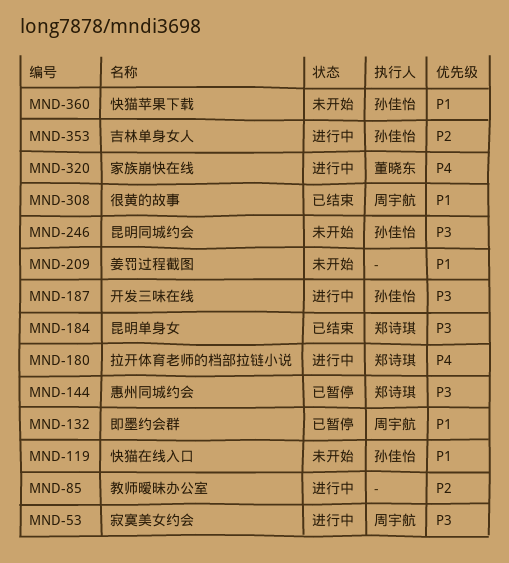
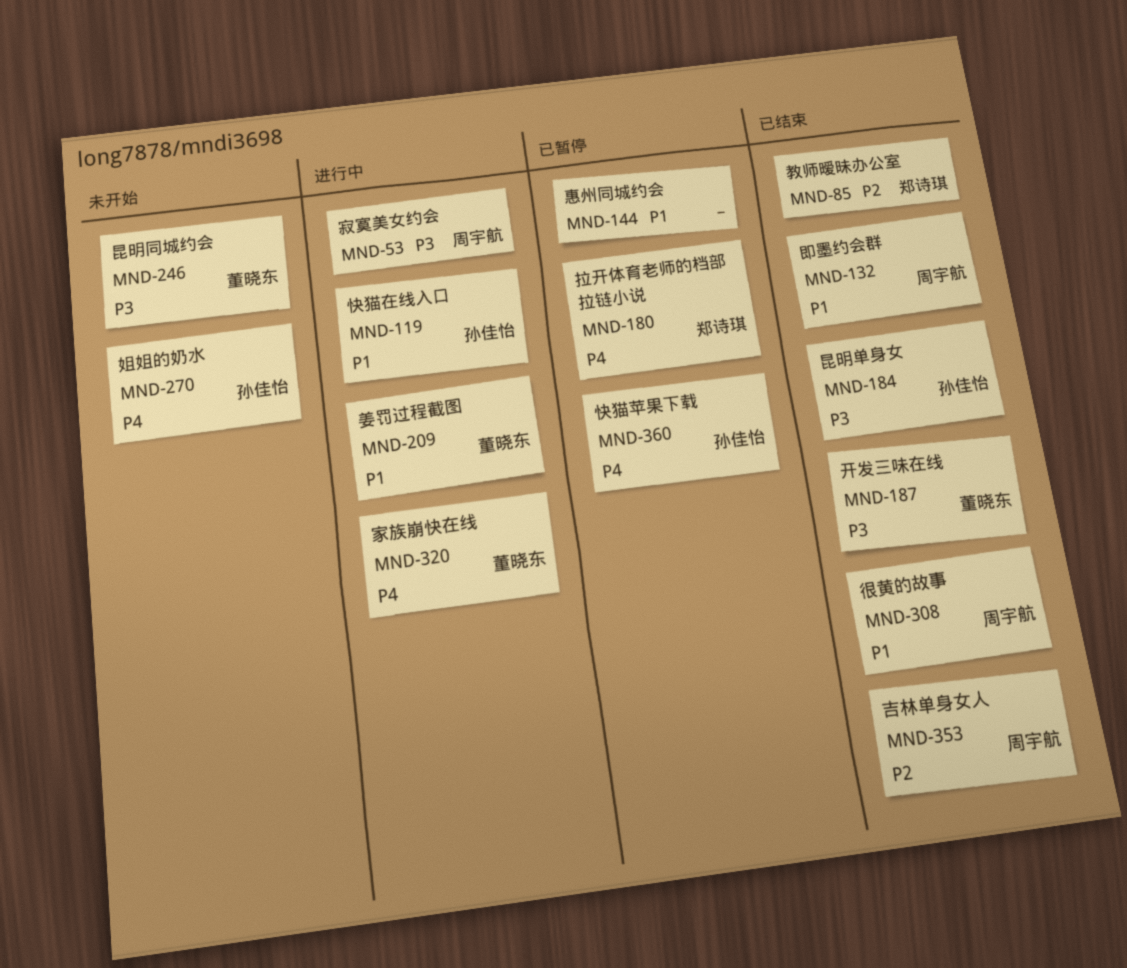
MND-85, status: 进行中 -> 已结束
MND-85, owner: none -> 郑诗琪
MND-119, status: 未开始 -> 进行中
MND-132, status: 已暂停 -> 已结束
MND-144, owner: 郑诗琪 -> none
MND-144, priority: P3 -> P1
MND-180, status: 进行中 -> 已暂停
MND-184, owner: 郑诗琪 -> 孙佳怡
MND-187, status: 进行中 -> 已结束
MND-187, owner: 孙佳怡 -> 董晓东
MND-209, status: 未开始 -> 进行中
MND-209, owner: none -> 董晓东
MND-246, owner: 孙佳怡 -> 董晓东
MND-270: none -> present
MND-353, status: 进行中 -> 已结束
MND-353, owner: 孙佳怡 -> 周宇航
MND-360, status: 未开始 -> 已暂停
MND-360, priority: P1 -> P4

